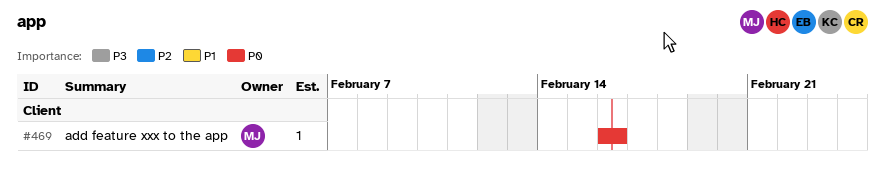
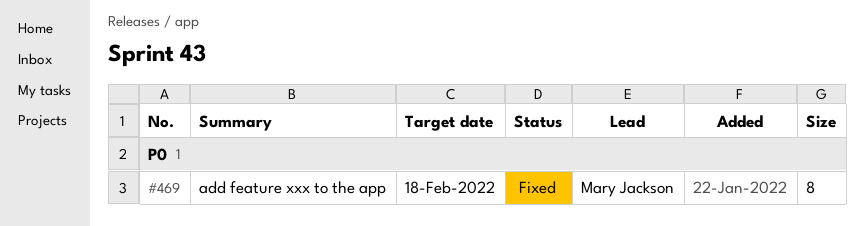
#469, estimate: 1 -> 8
#469, due: Feb 16 -> Feb 18

